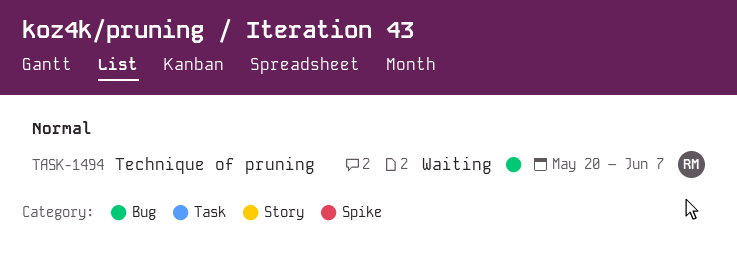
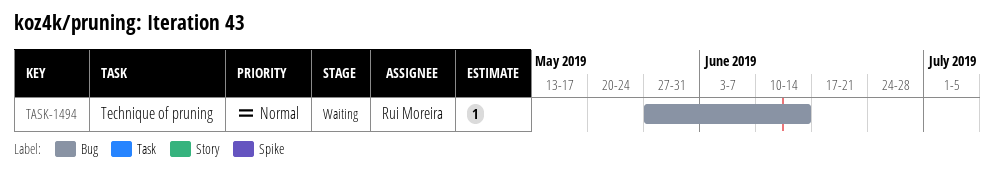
TASK-1494, start: May 20 -> May 27
TASK-1494, due: Jun 7 -> Jun 14

